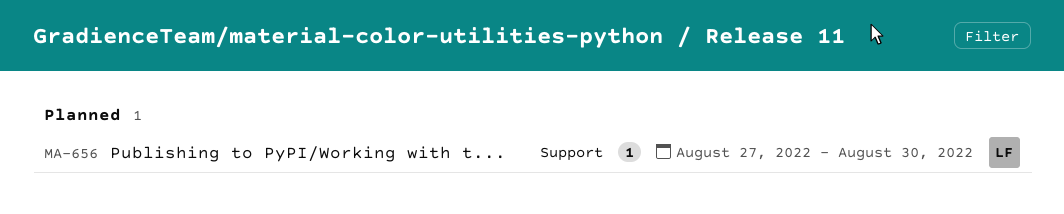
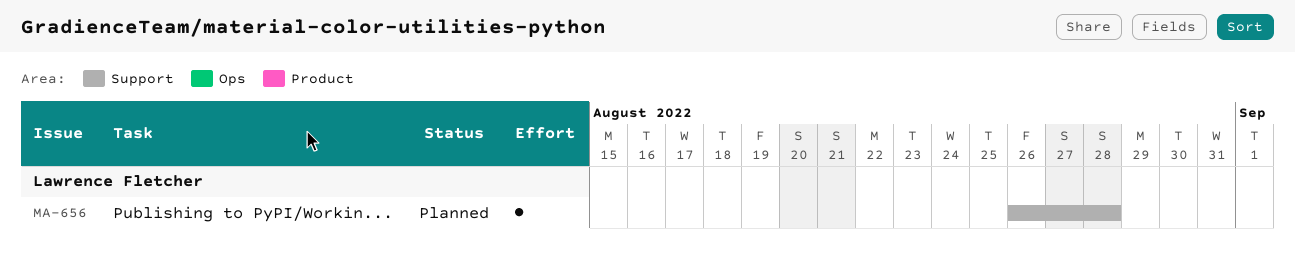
MA-656, start: Aug 27 -> Aug 26
MA-656, due: Aug 30 -> Aug 28

